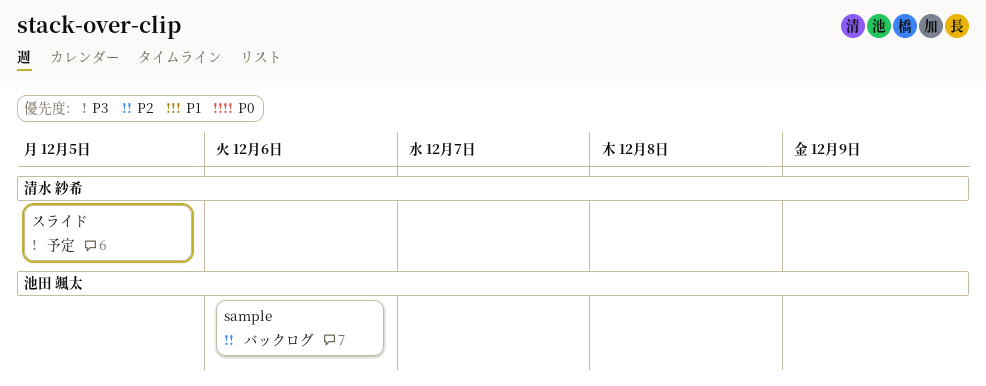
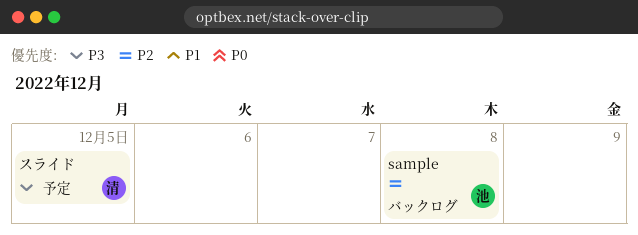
sample, due: Dec 6 -> Dec 8

